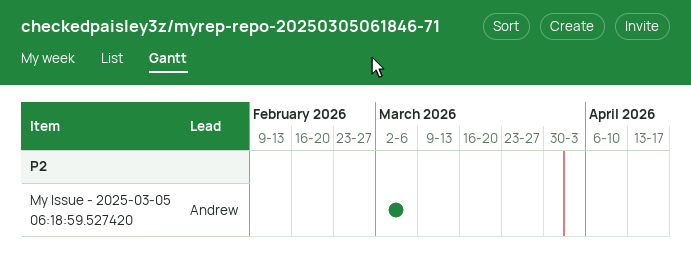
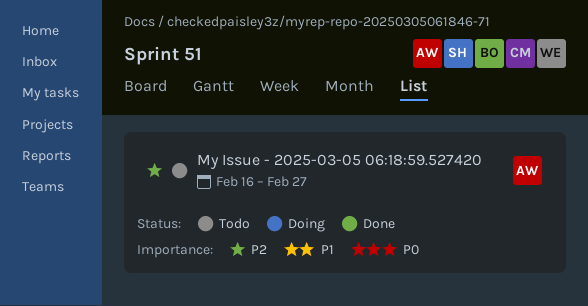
My Issue - 2025-03-05 06:18:59.527420, start: Mar 2 -> Feb 16
My Issue - 2025-03-05 06:18:59.527420, due: Mar 6 -> Feb 27

